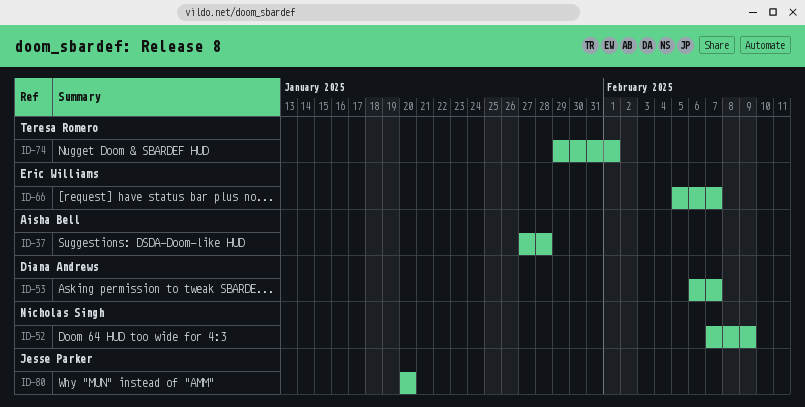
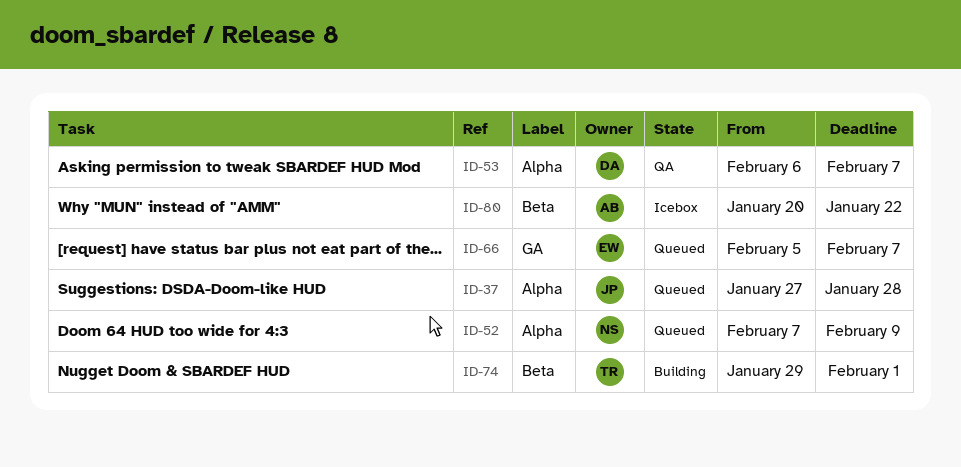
ID-37, owner: Aisha Bell -> Jesse Parker
ID-80, owner: Jesse Parker -> Aisha Bell
ID-80, due: Jan 20 -> Jan 22

